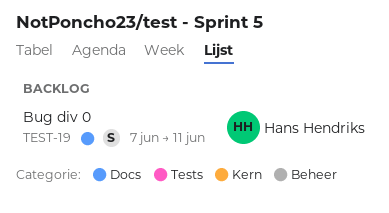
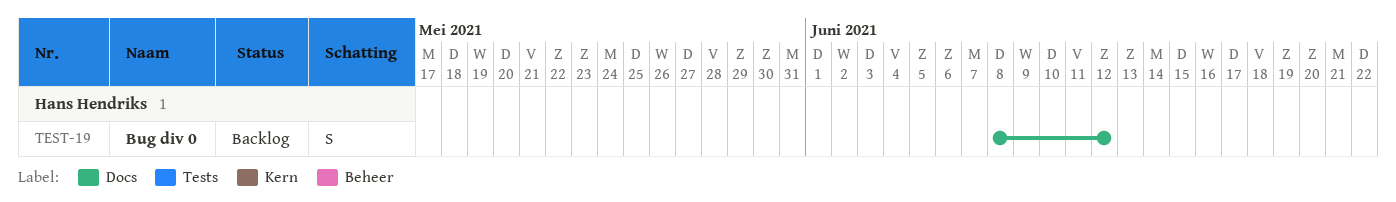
TEST-19, start: Jun 7 -> Jun 8
TEST-19, due: Jun 11 -> Jun 12

